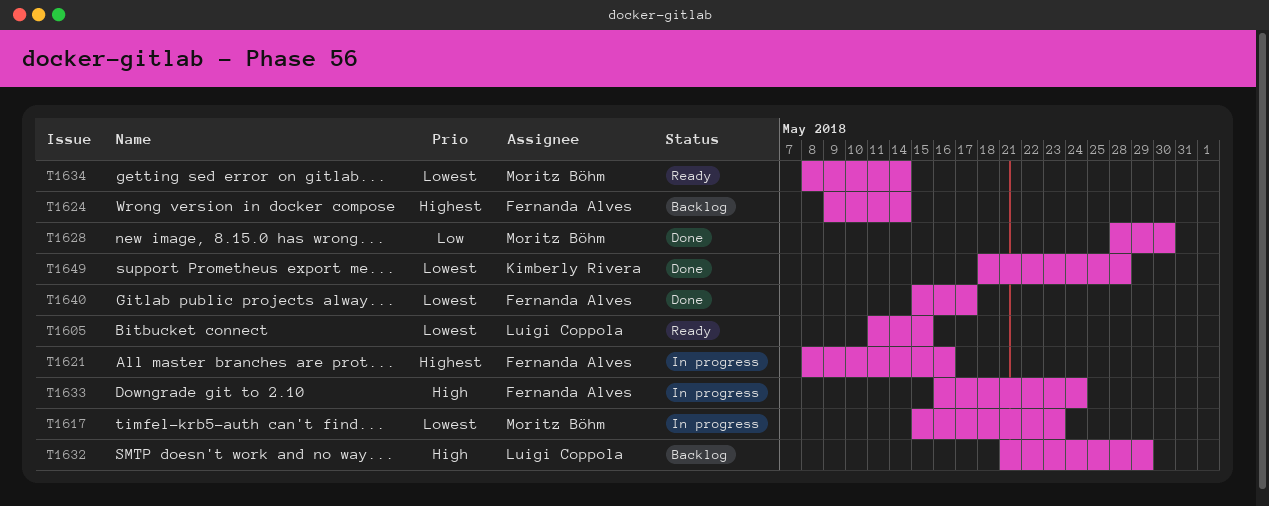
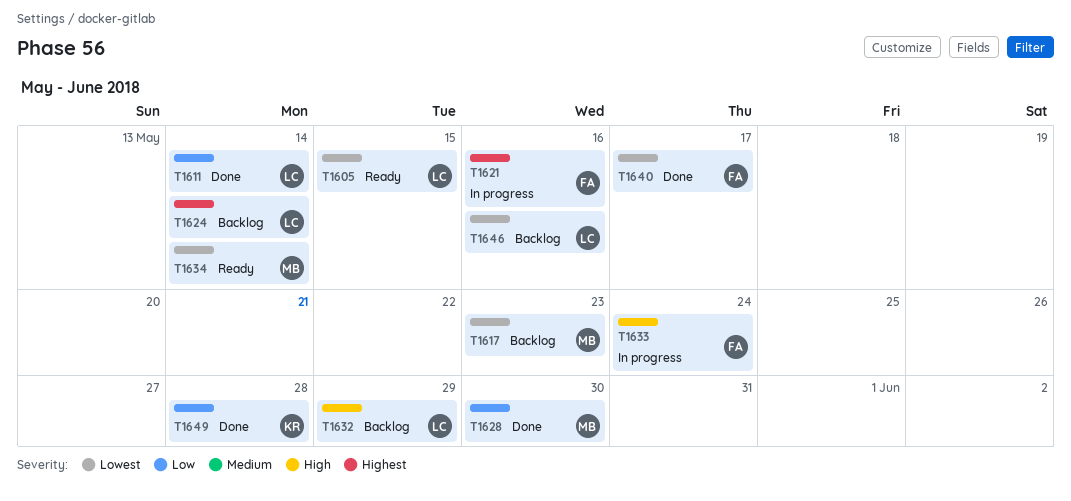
T1611: none -> present
T1617, status: In progress -> Backlog
T1624, owner: Fernanda Alves -> Luigi Coppola
T1646: none -> present
T1649, priority: Lowest -> Low

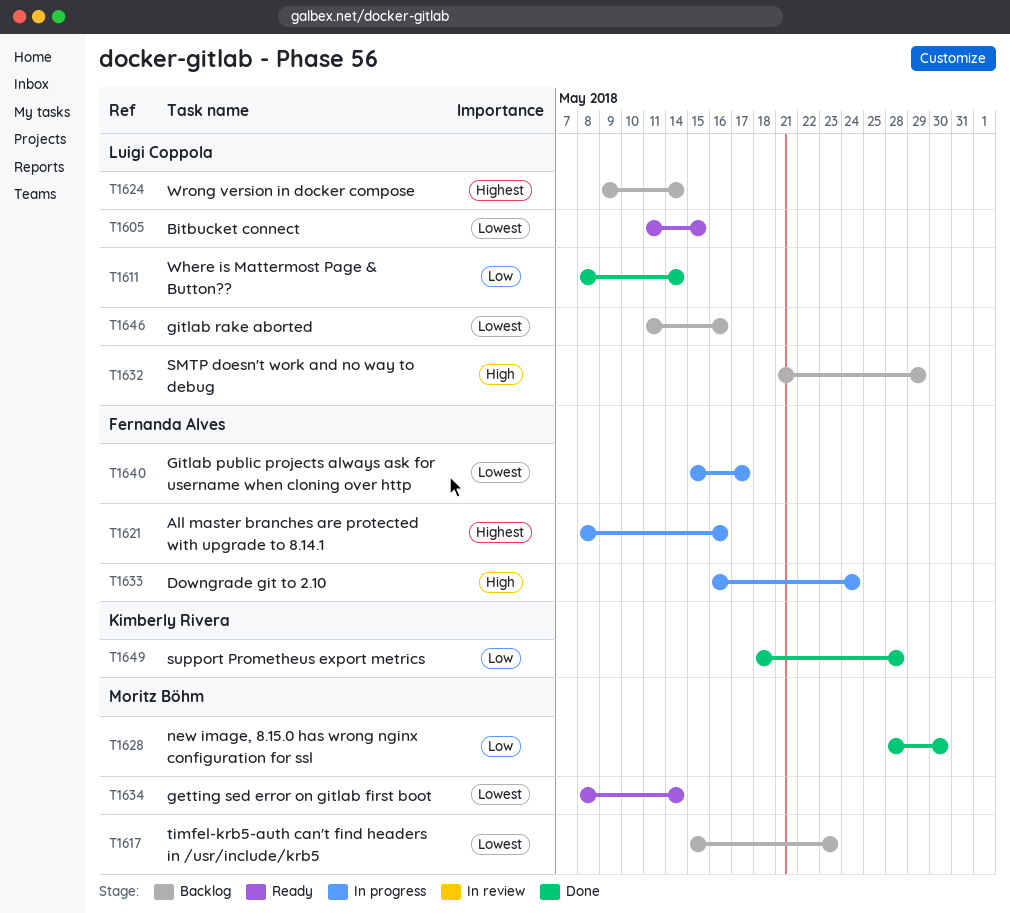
T1640, status: Done -> In progress

